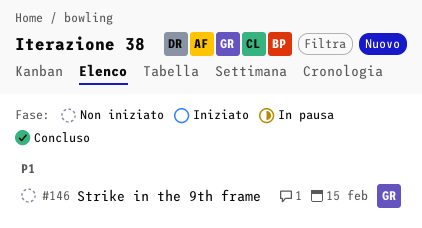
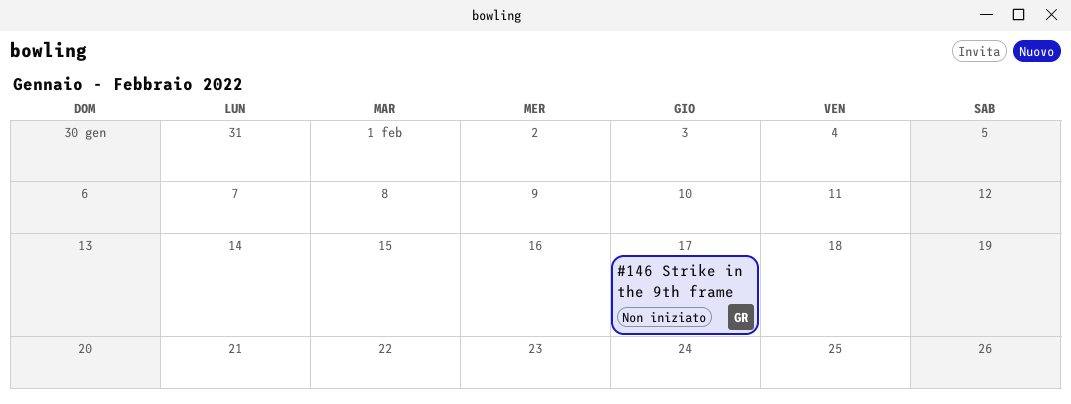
#146, due: Feb 15 -> Feb 17

